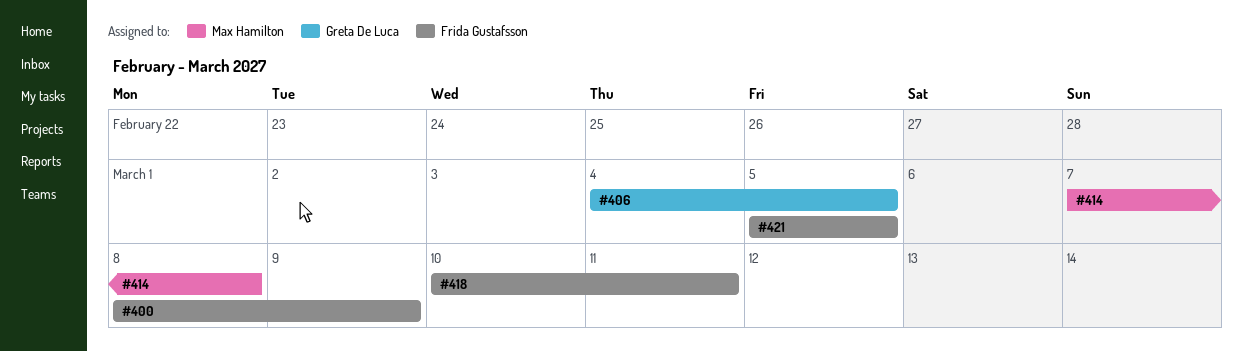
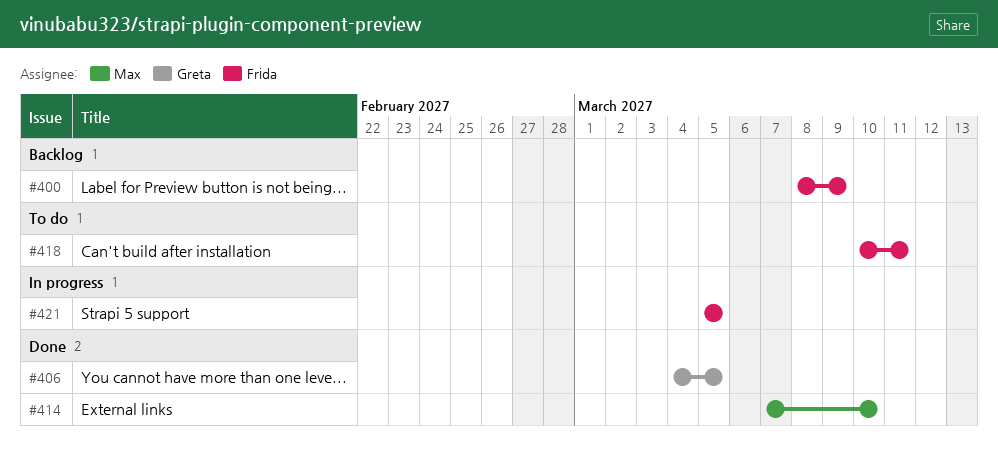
#414, due: Mar 8 -> Mar 10

